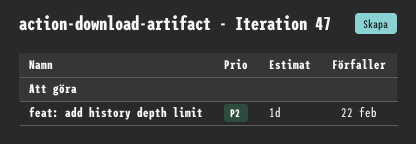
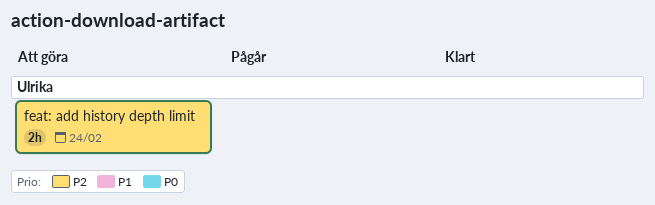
feat: add history depth limit, estimate: 1d -> 2h
feat: add history depth limit, due: Feb 22 -> Feb 24

